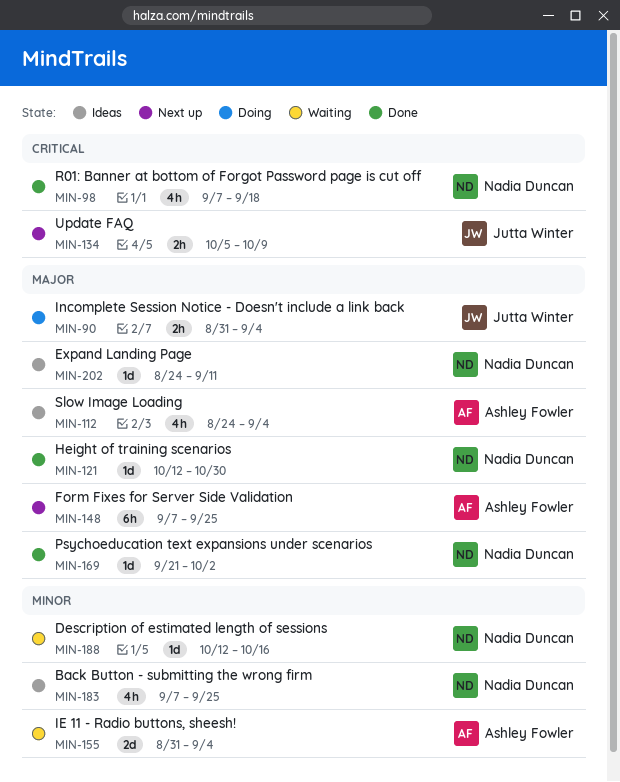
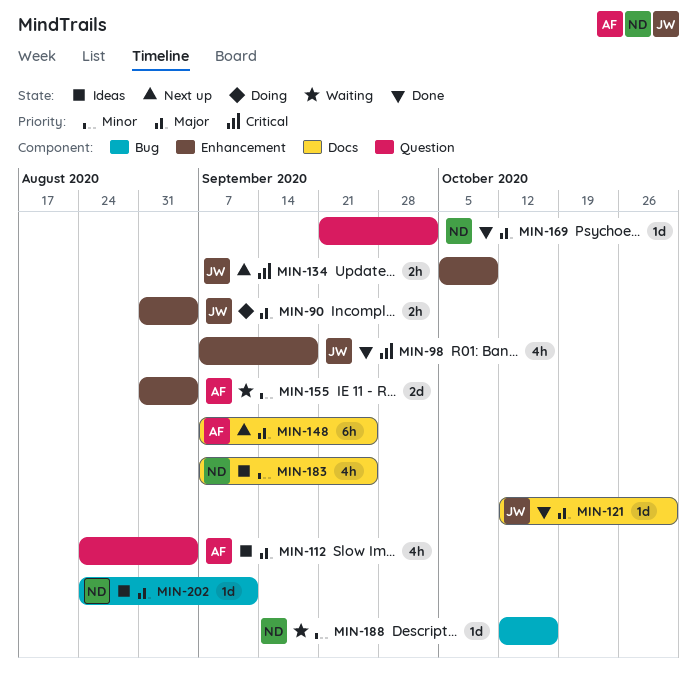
MIN-98, owner: Nadia Duncan -> Jutta Winter
MIN-121, owner: Nadia Duncan -> Jutta Winter

